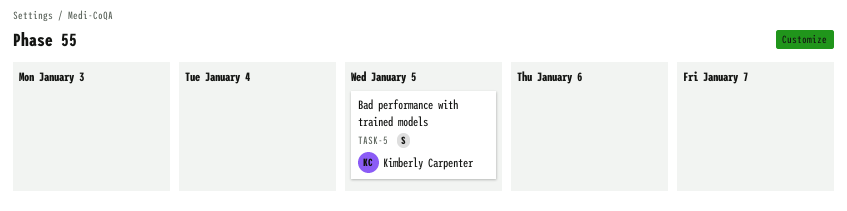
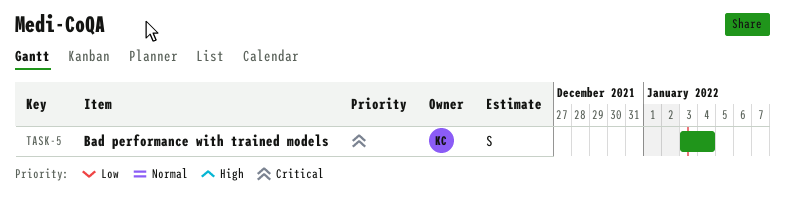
TASK-5, due: Jan 5 -> Jan 4

